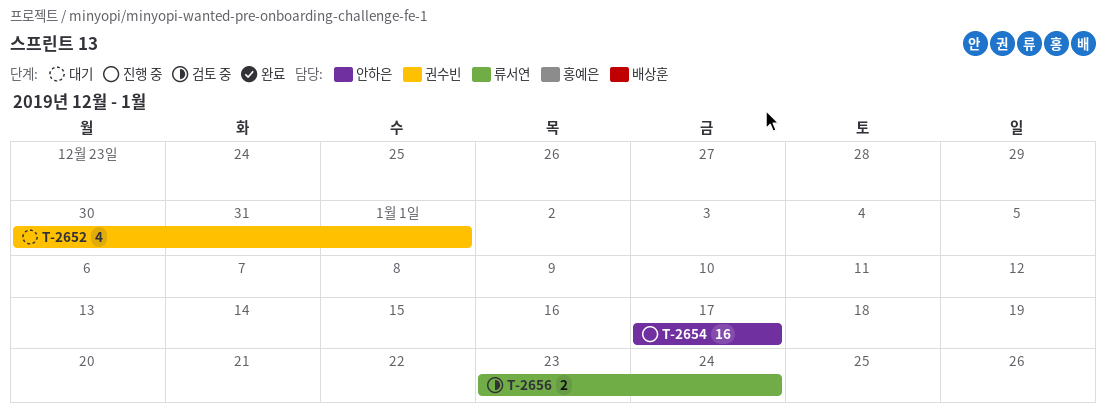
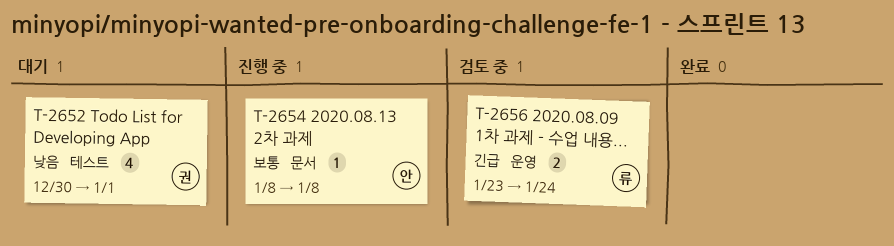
T-2654, estimate: 16 -> 1
T-2654, start: Jan 17 -> Jan 8
T-2654, due: Jan 17 -> Jan 8

